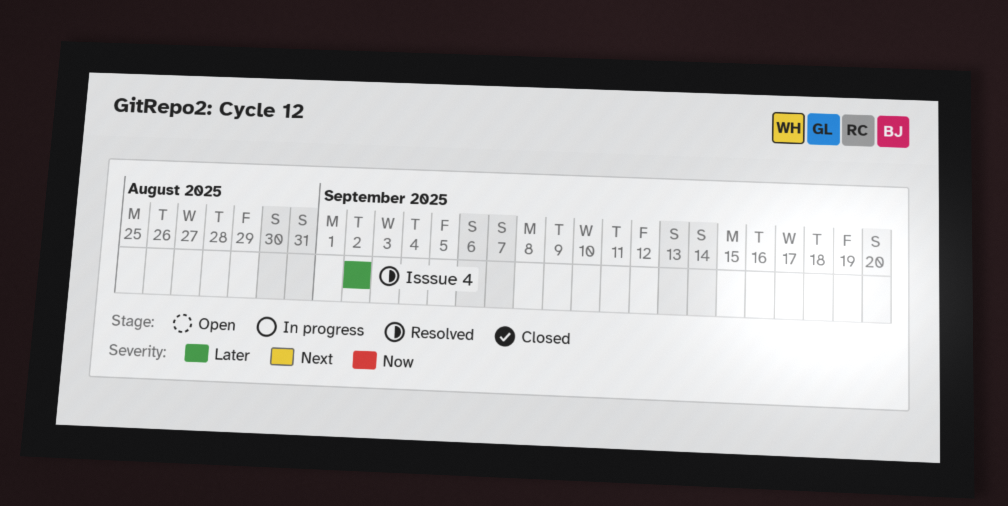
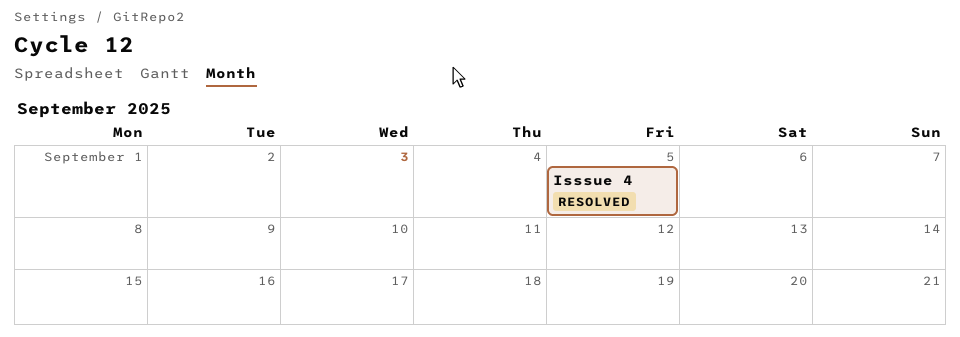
Isssue 4, due: Sep 2 -> Sep 5

